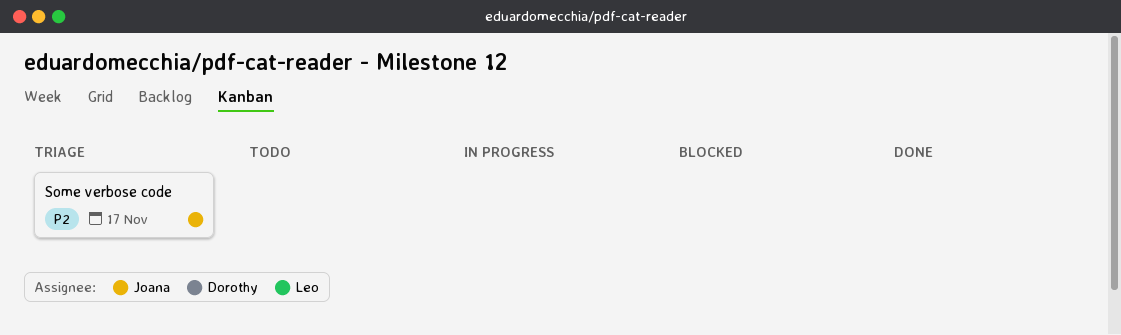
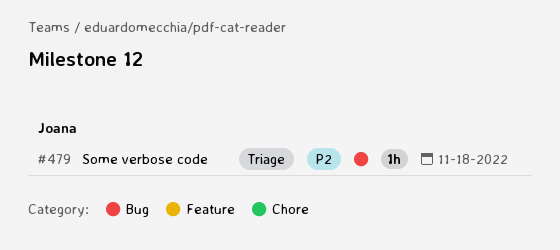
Some verbose code, due: Nov 17 -> Nov 18

